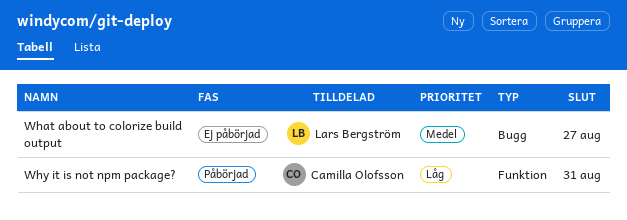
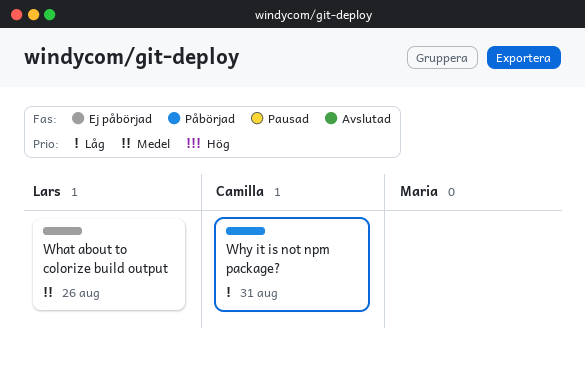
What about to colorize build output, due: Aug 27 -> Aug 26

